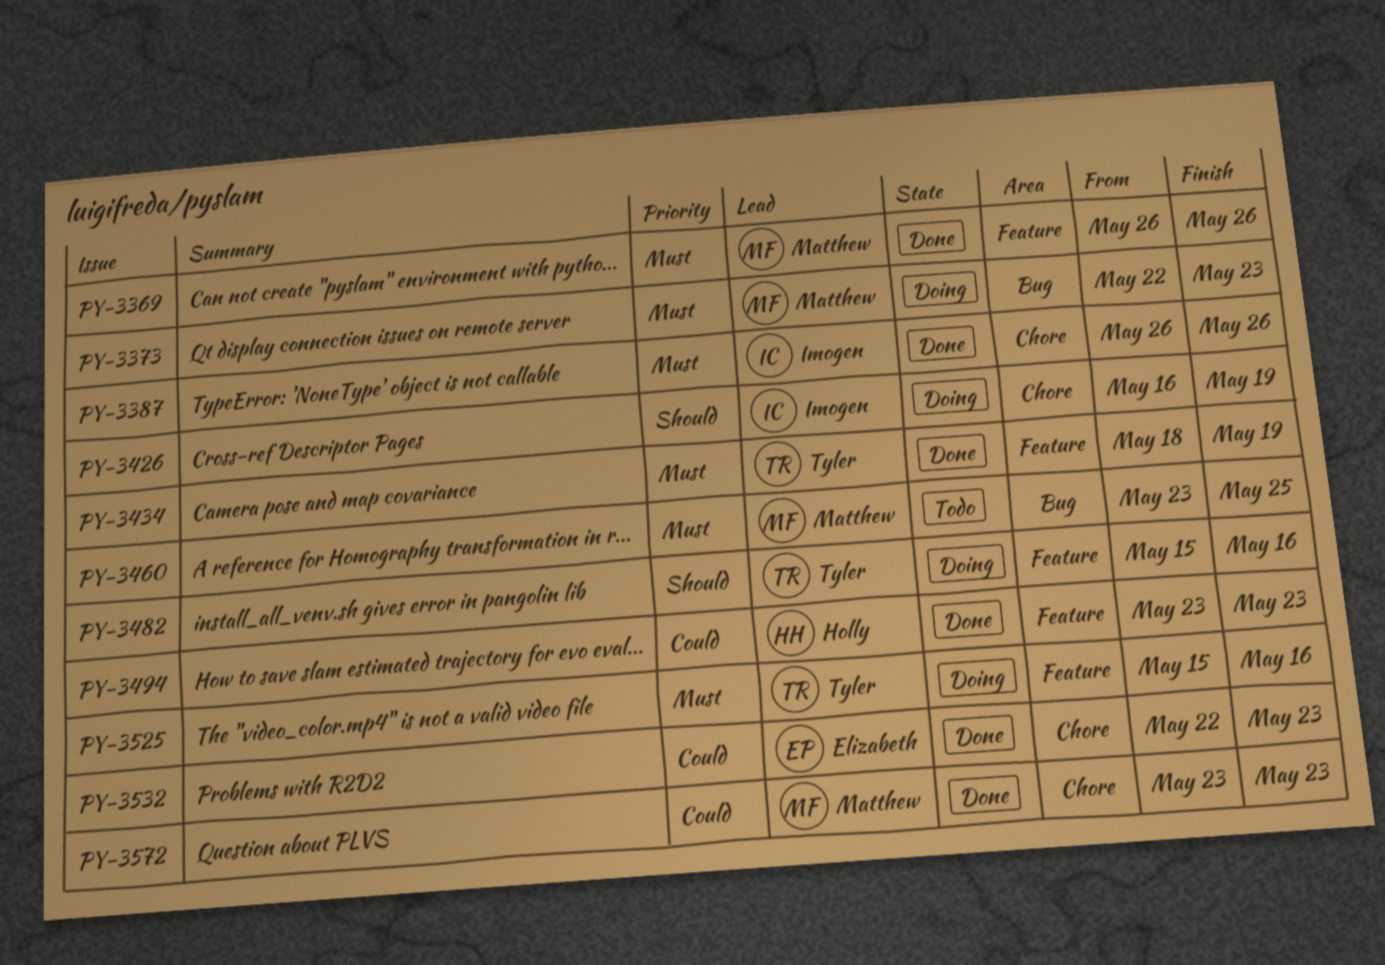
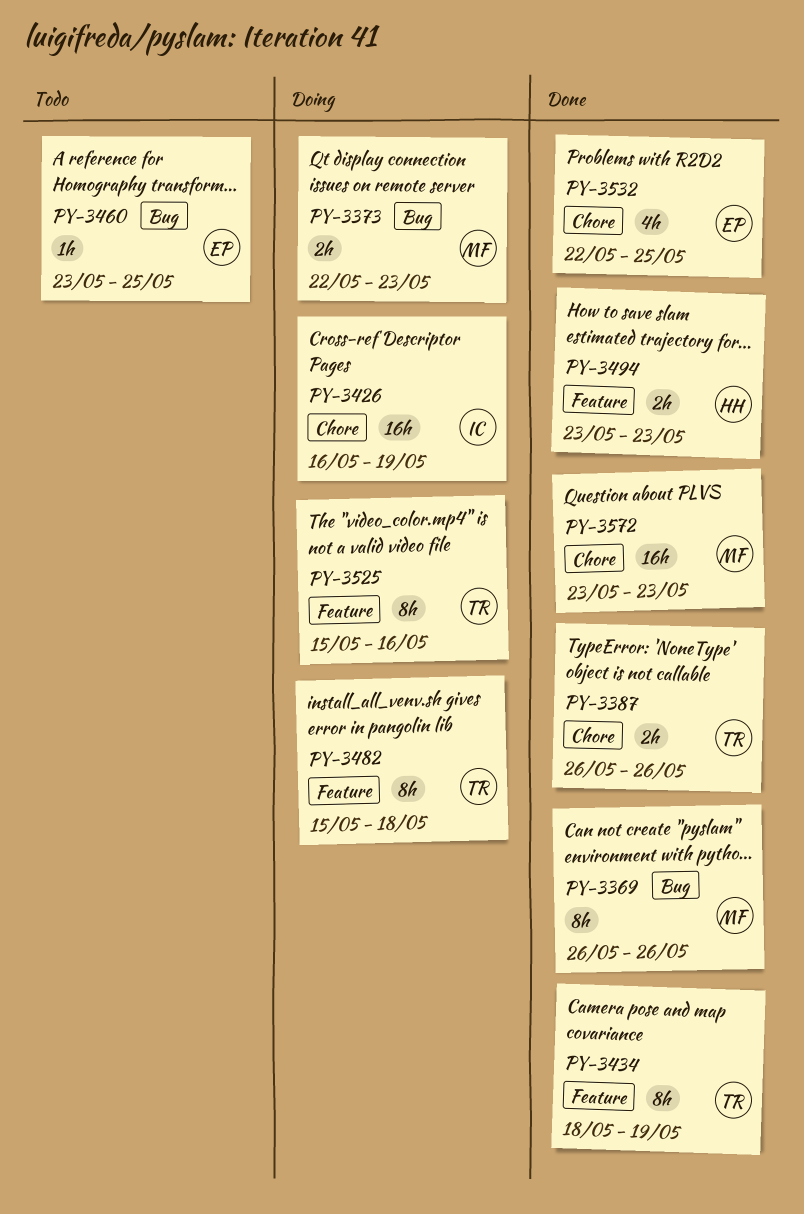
PY-3369, label: Feature -> Bug
PY-3387, owner: Imogen -> Tyler
PY-3460, owner: Matthew -> Elizabeth
PY-3482, due: May 16 -> May 18
PY-3532, due: May 23 -> May 25

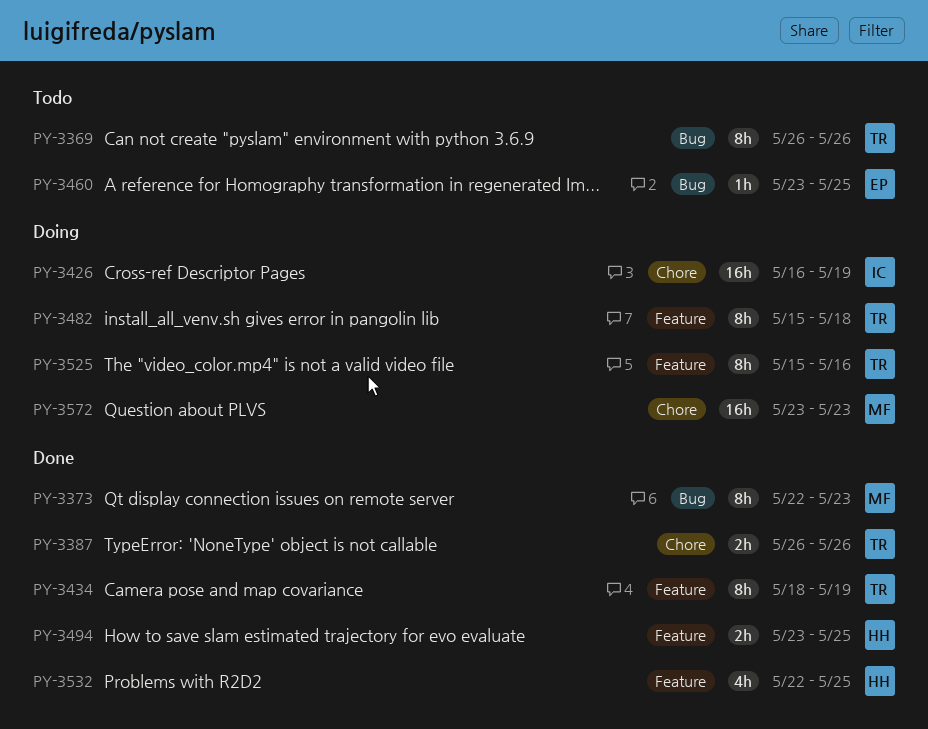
PY-3369, status: Done -> Todo
PY-3369, owner: MF -> TR
PY-3373, status: Doing -> Done
PY-3373, estimate: 2h -> 8h
PY-3494, due: May 23 -> May 25
PY-3532, owner: EP -> HH
PY-3532, label: Chore -> Feature
PY-3572, status: Done -> Doing

